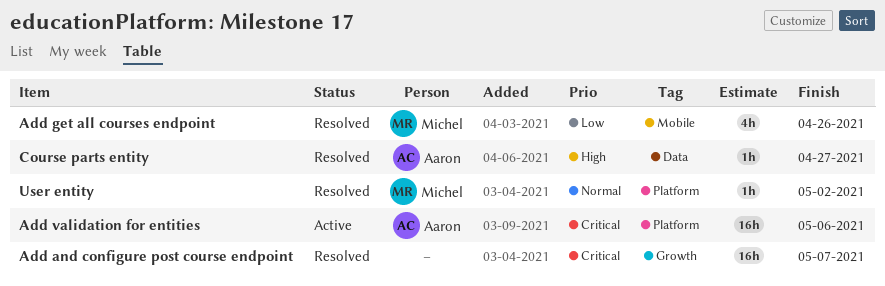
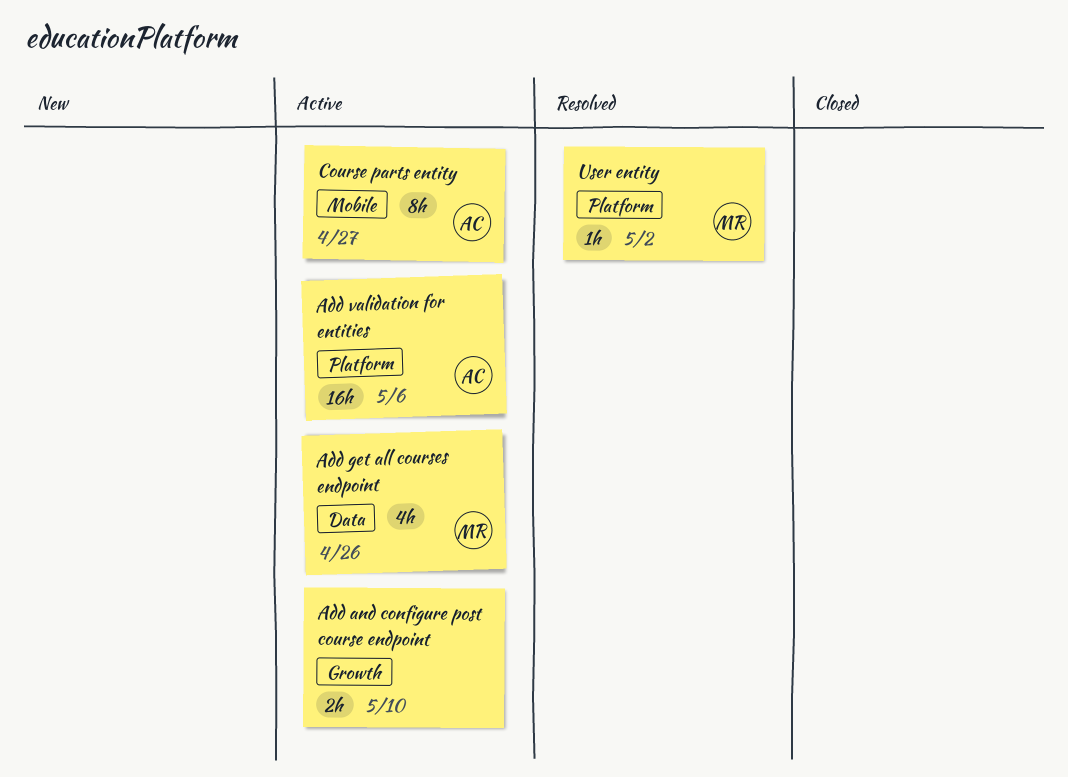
Add and configure post course endpoint, status: Resolved -> Active
Add and configure post course endpoint, estimate: 16h -> 2h
Add and configure post course endpoint, due: May 7 -> May 10
Add get all courses endpoint, status: Resolved -> Active
Add get all courses endpoint, label: Mobile -> Data
Course parts entity, status: Resolved -> Active
Course parts entity, label: Data -> Mobile
Course parts entity, estimate: 1h -> 8h

